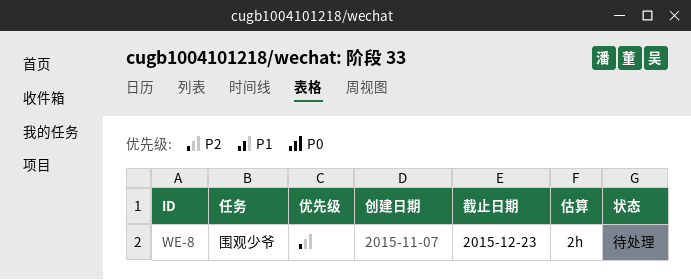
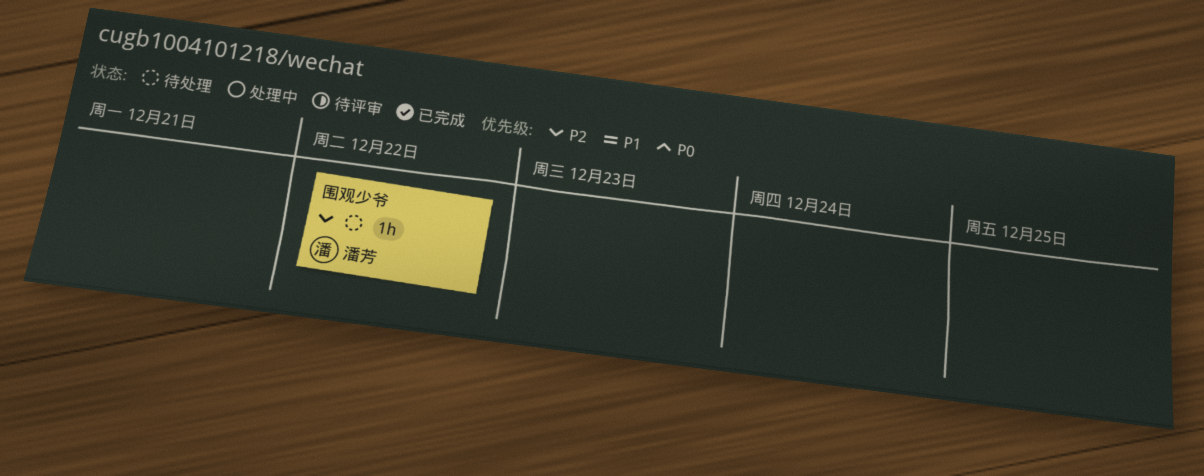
围观少爷, estimate: 2h -> 1h
围观少爷, due: Dec 23 -> Dec 22

